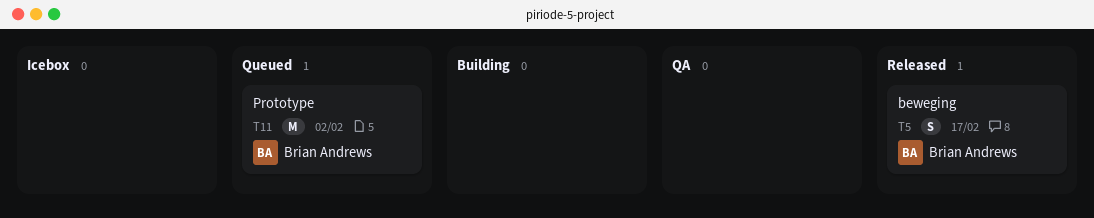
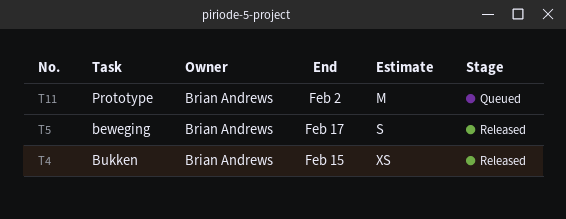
T4: none -> present

